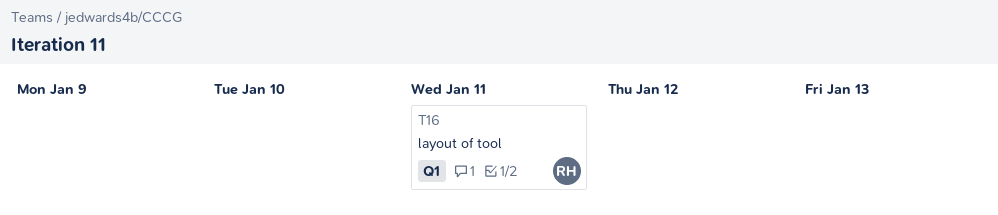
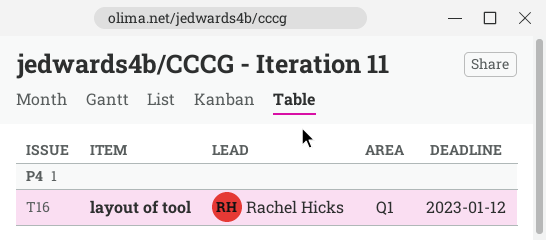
T16, due: Jan 11 -> Jan 12

